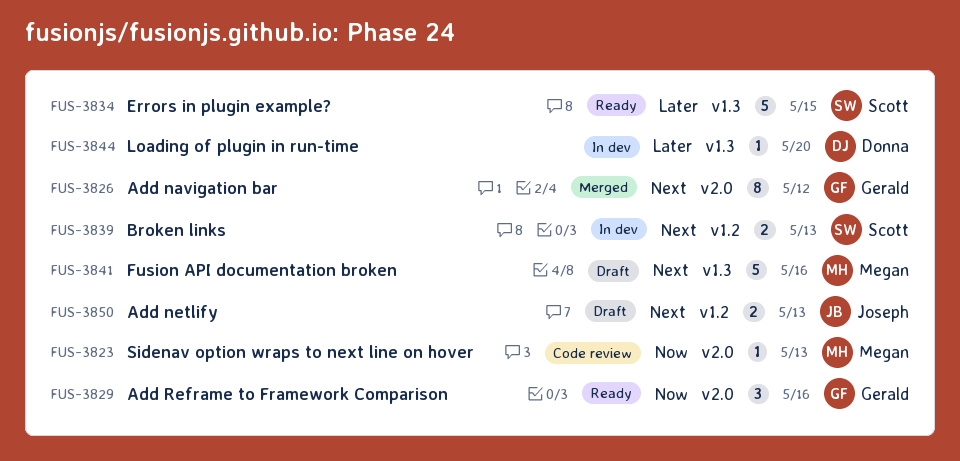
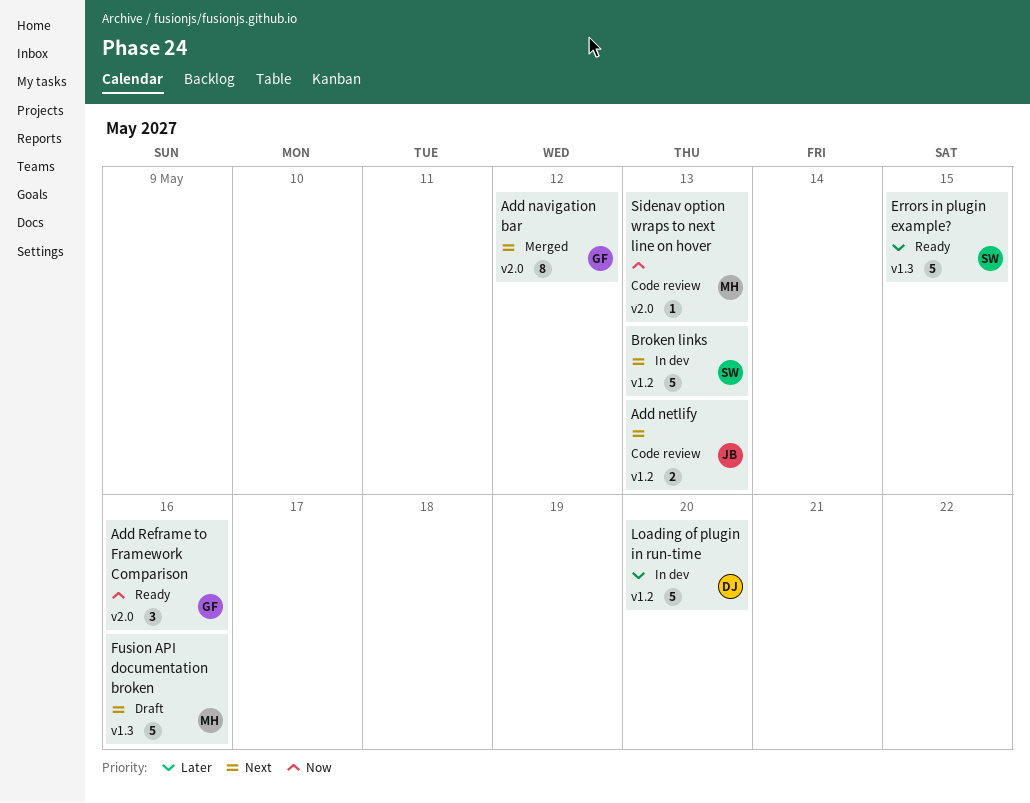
Add netlify, status: Draft -> Code review
Broken links, estimate: 2 -> 5
Loading of plugin in run-time, label: v1.3 -> v1.2
Loading of plugin in run-time, estimate: 1 -> 5

